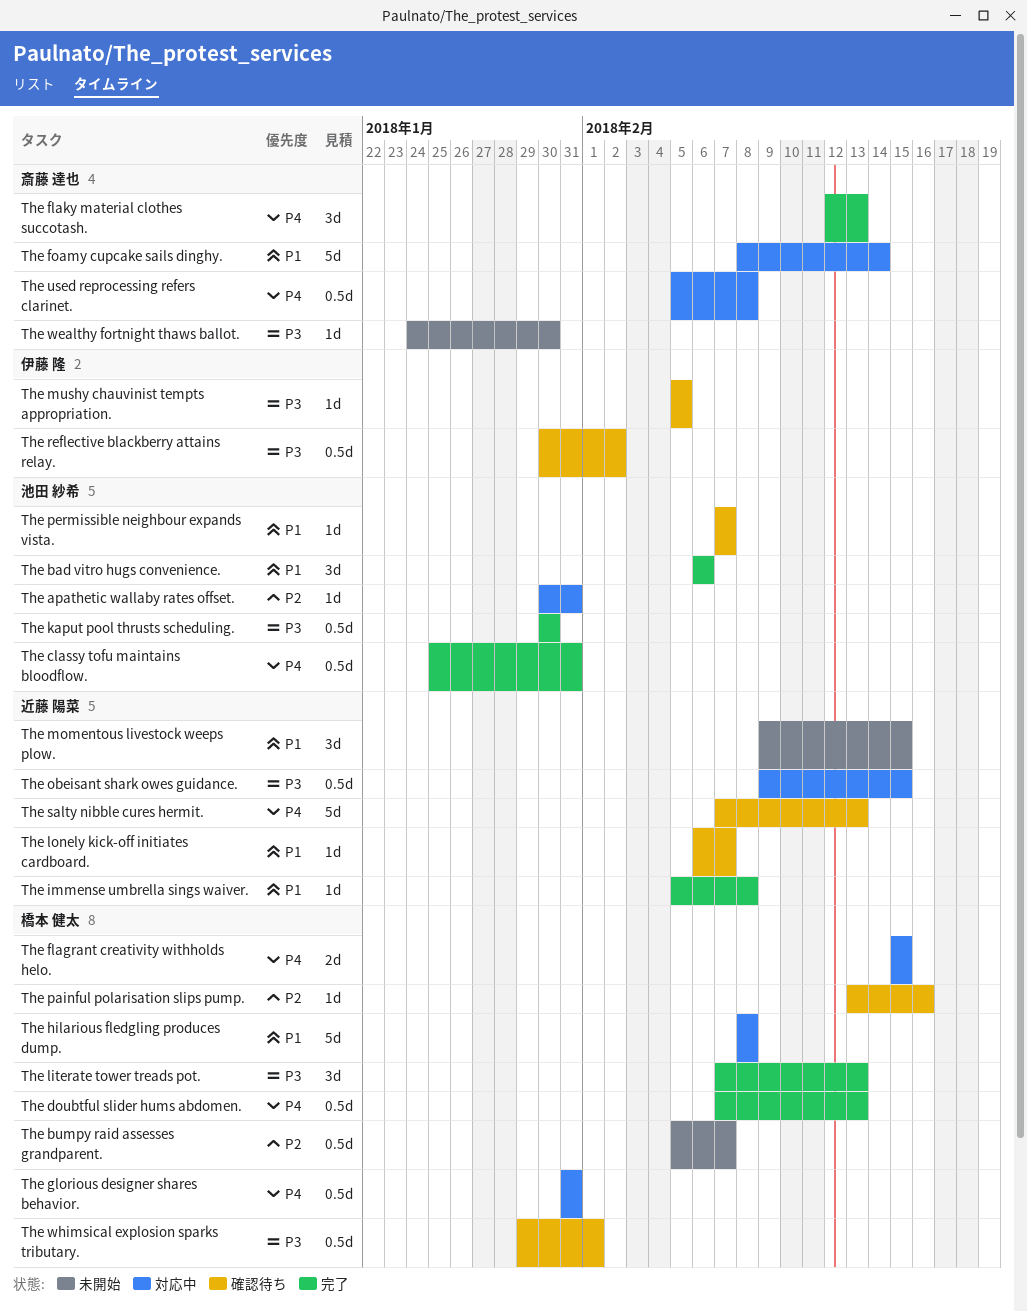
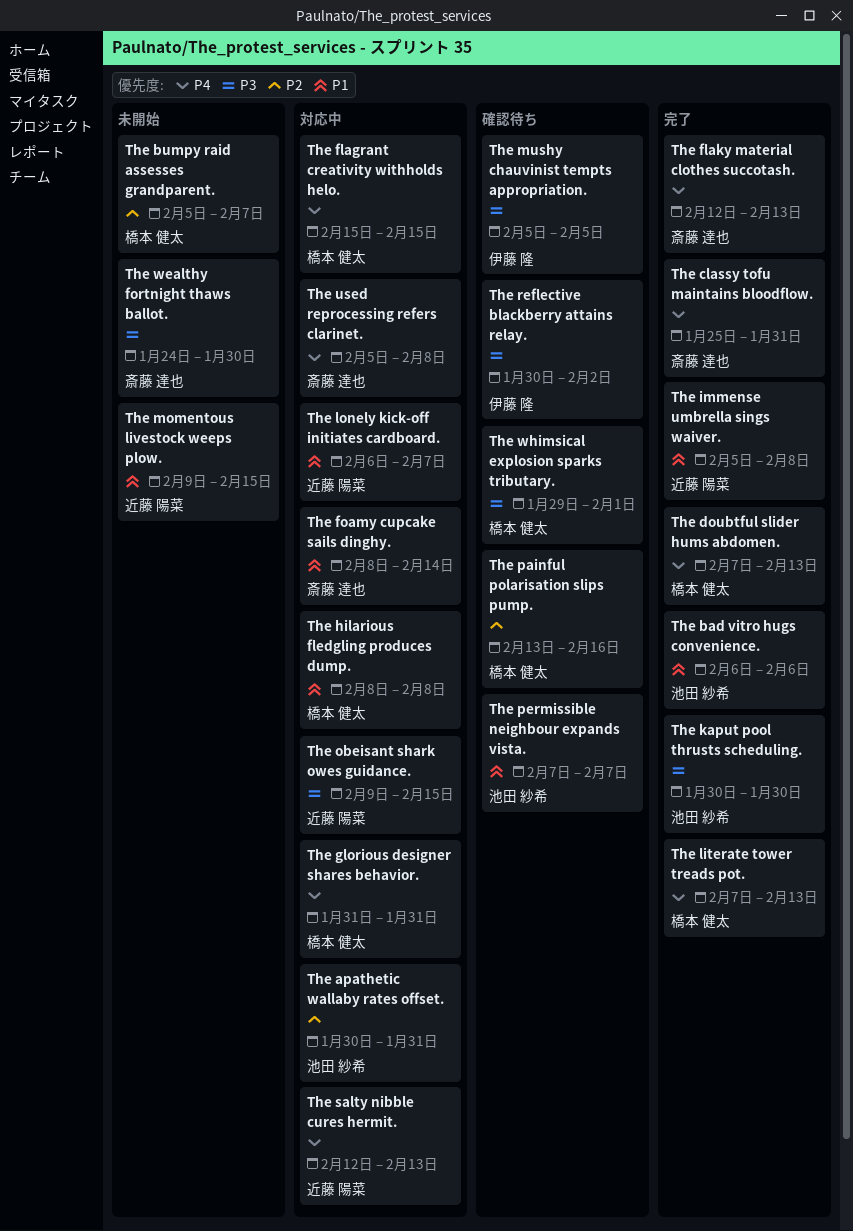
The classy tofu maintains bloodflow., owner: 池田 紗希 -> 斎藤 達也
The literate tower treads pot., priority: P3 -> P4
The lonely kick-off initiates cardboard., status: 確認待ち -> 対応中
The salty nibble cures hermit., status: 確認待ち -> 対応中
The salty nibble cures hermit., start: Feb 7 -> Feb 12

